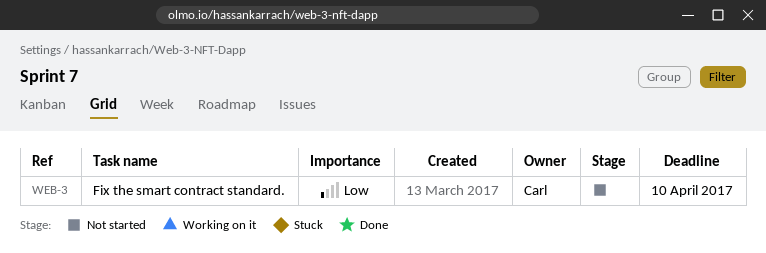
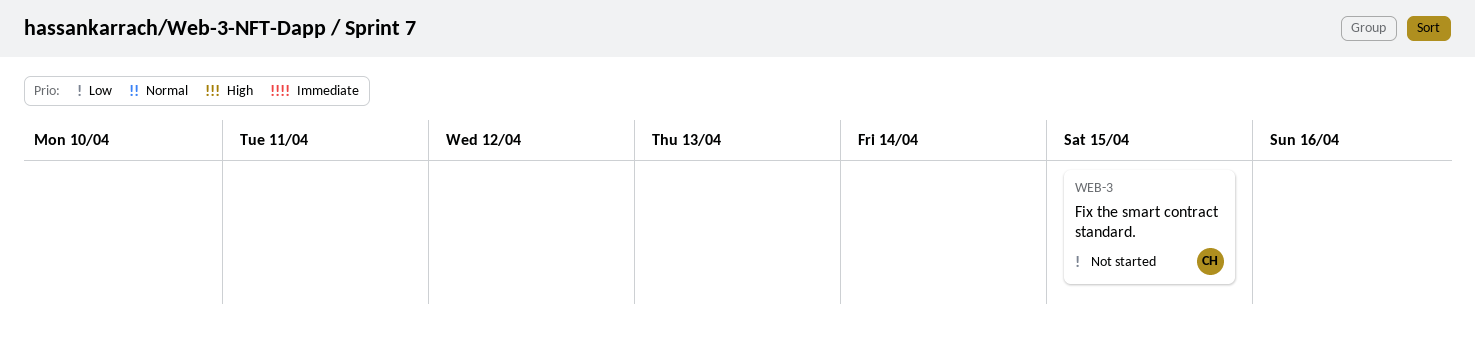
WEB-3, due: Apr 10 -> Apr 15

